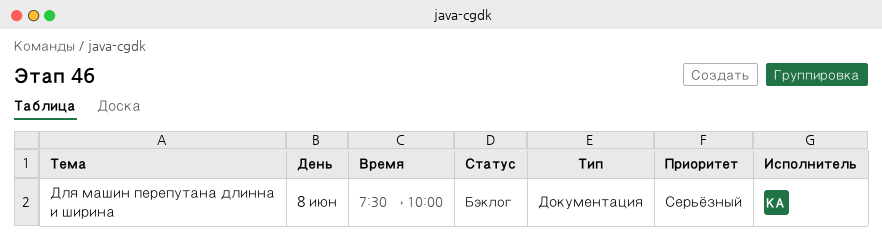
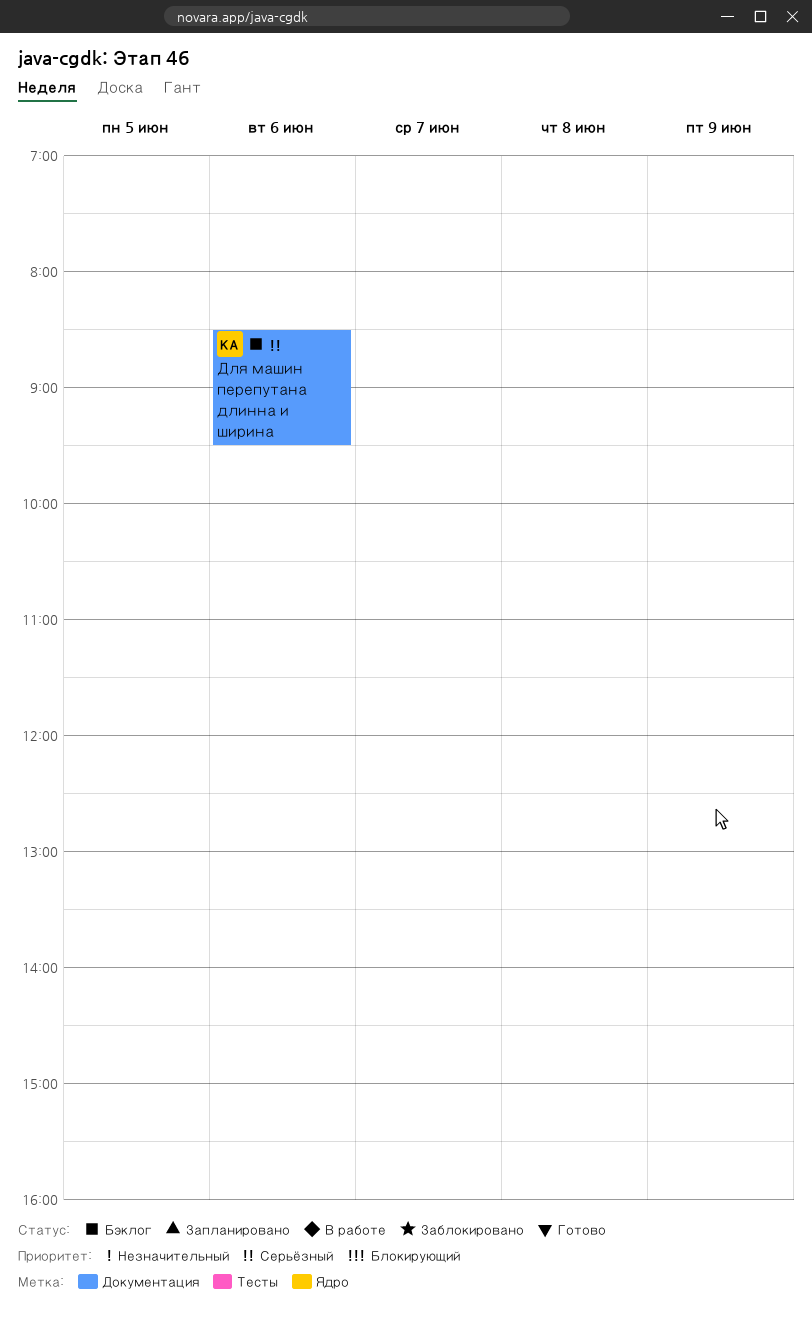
Для машин перепутана длинна и ширина, day: Jun 8 -> Jun 6
Для машин перепутана длинна и ширина, begins: 07:30 -> 08:30
Для машин перепутана длинна и ширина, ends: 10:00 -> 09:30

